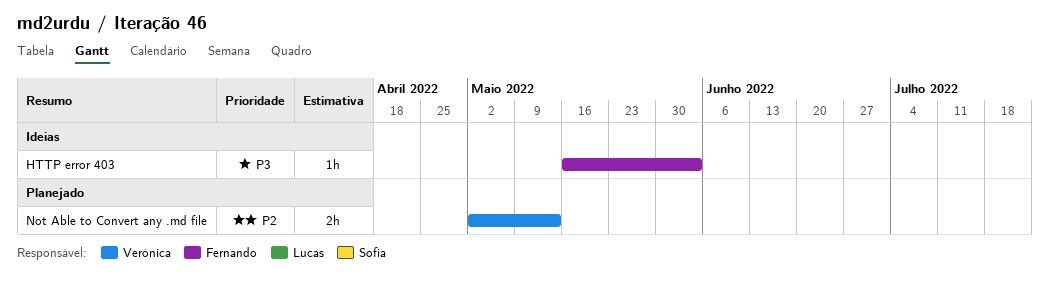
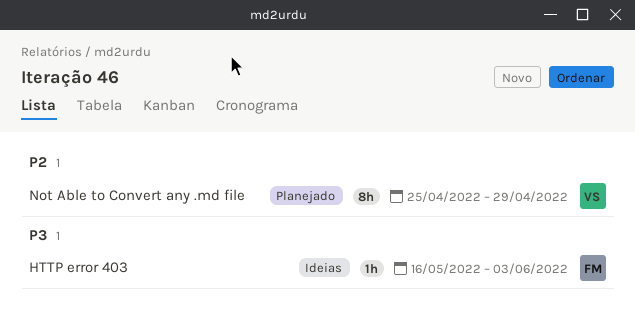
Not Able to Convert any .md file, estimate: 2h -> 8h
Not Able to Convert any .md file, start: May 2 -> Apr 25
Not Able to Convert any .md file, due: May 13 -> Apr 29

